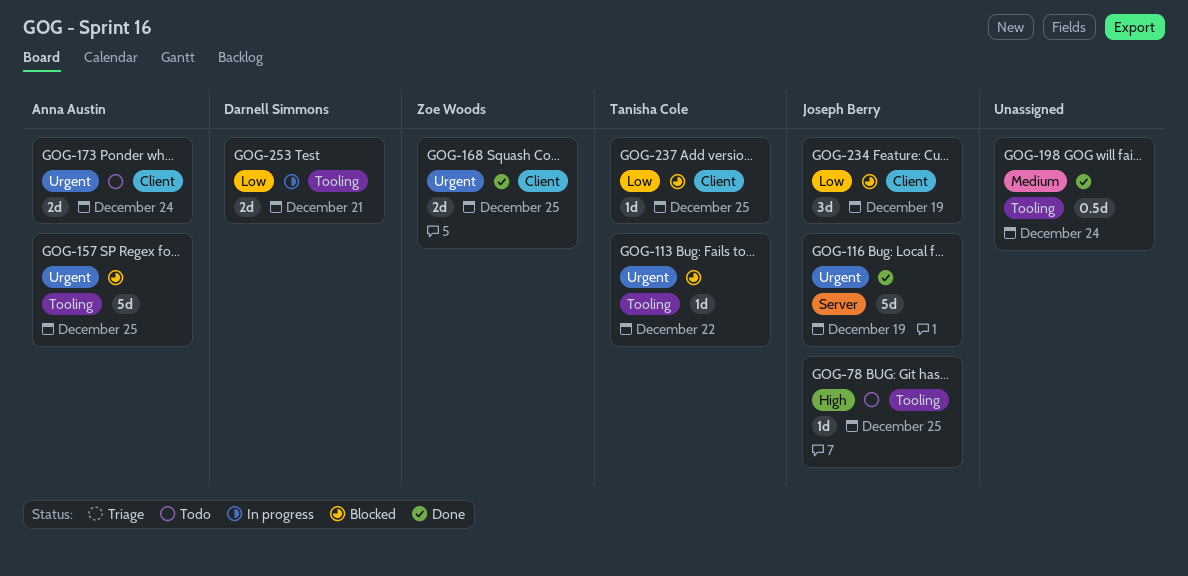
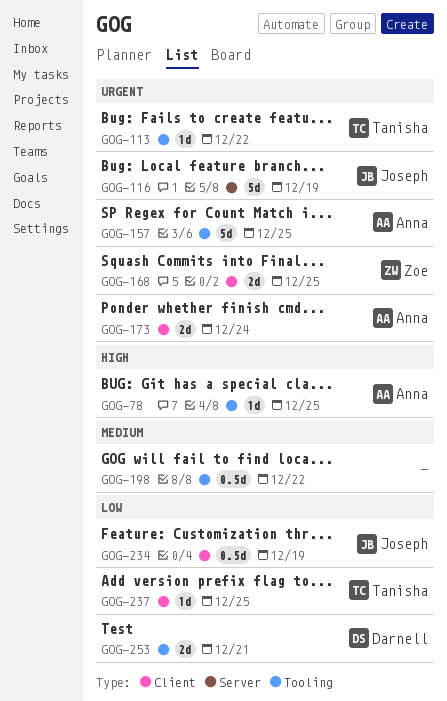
GOG-78, owner: Joseph Berry -> Anna Austin
GOG-198, due: Dec 24 -> Dec 22
GOG-234, estimate: 3d -> 0.5d

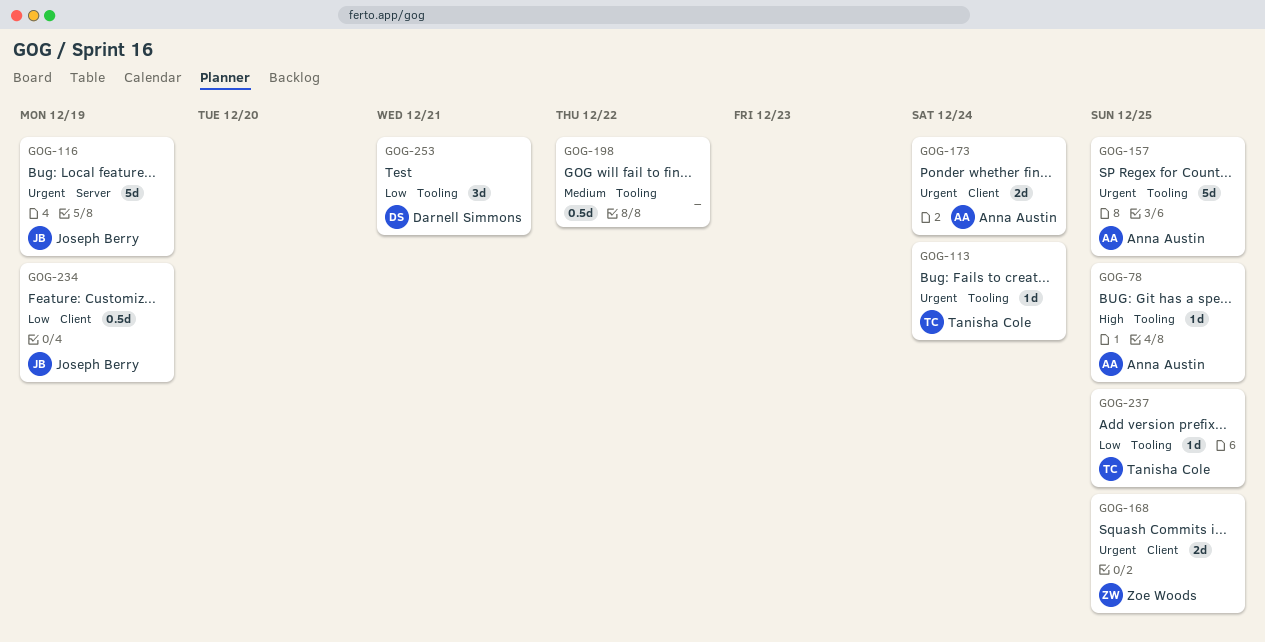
GOG-113, due: Dec 22 -> Dec 24
GOG-237, label: Client -> Tooling
GOG-253, estimate: 2d -> 3d

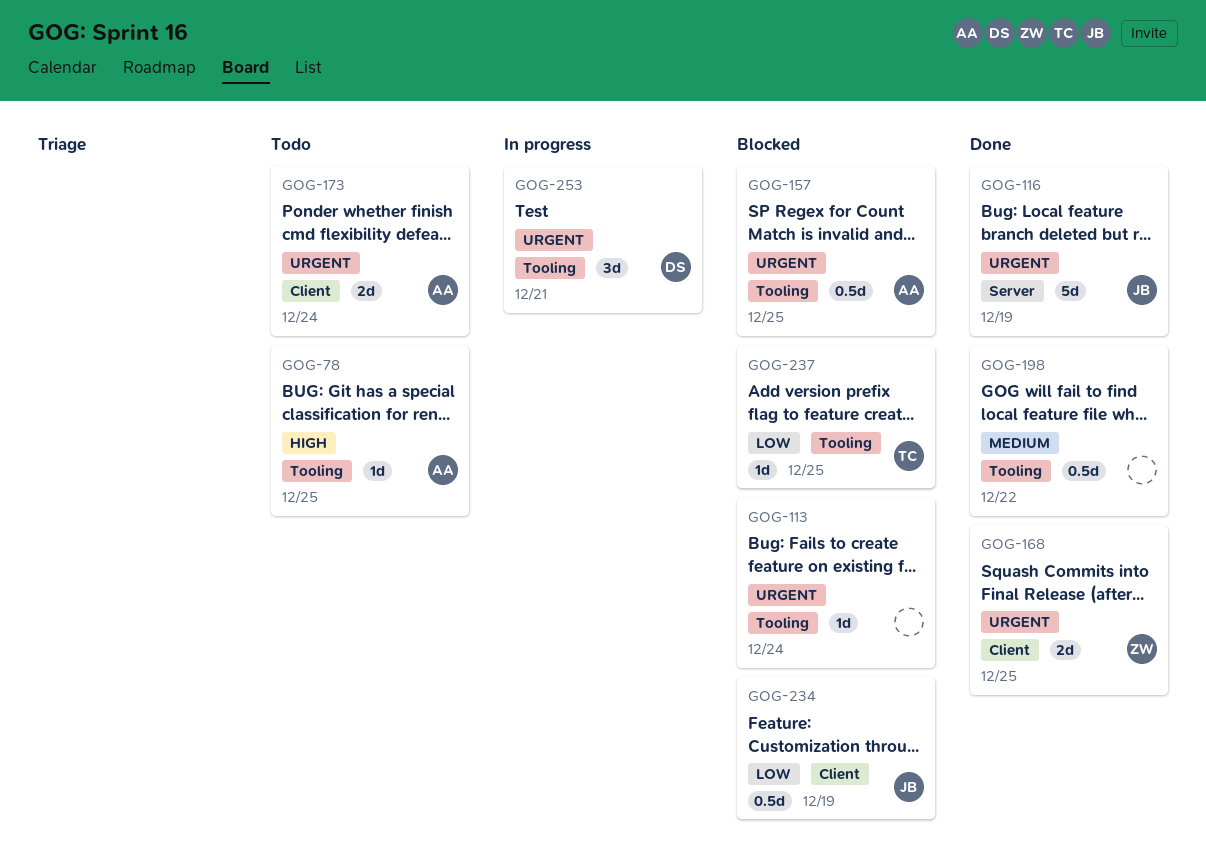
GOG-113, owner: Tanisha Cole -> none
GOG-157, estimate: 5d -> 0.5d
GOG-253, priority: Low -> Urgent

